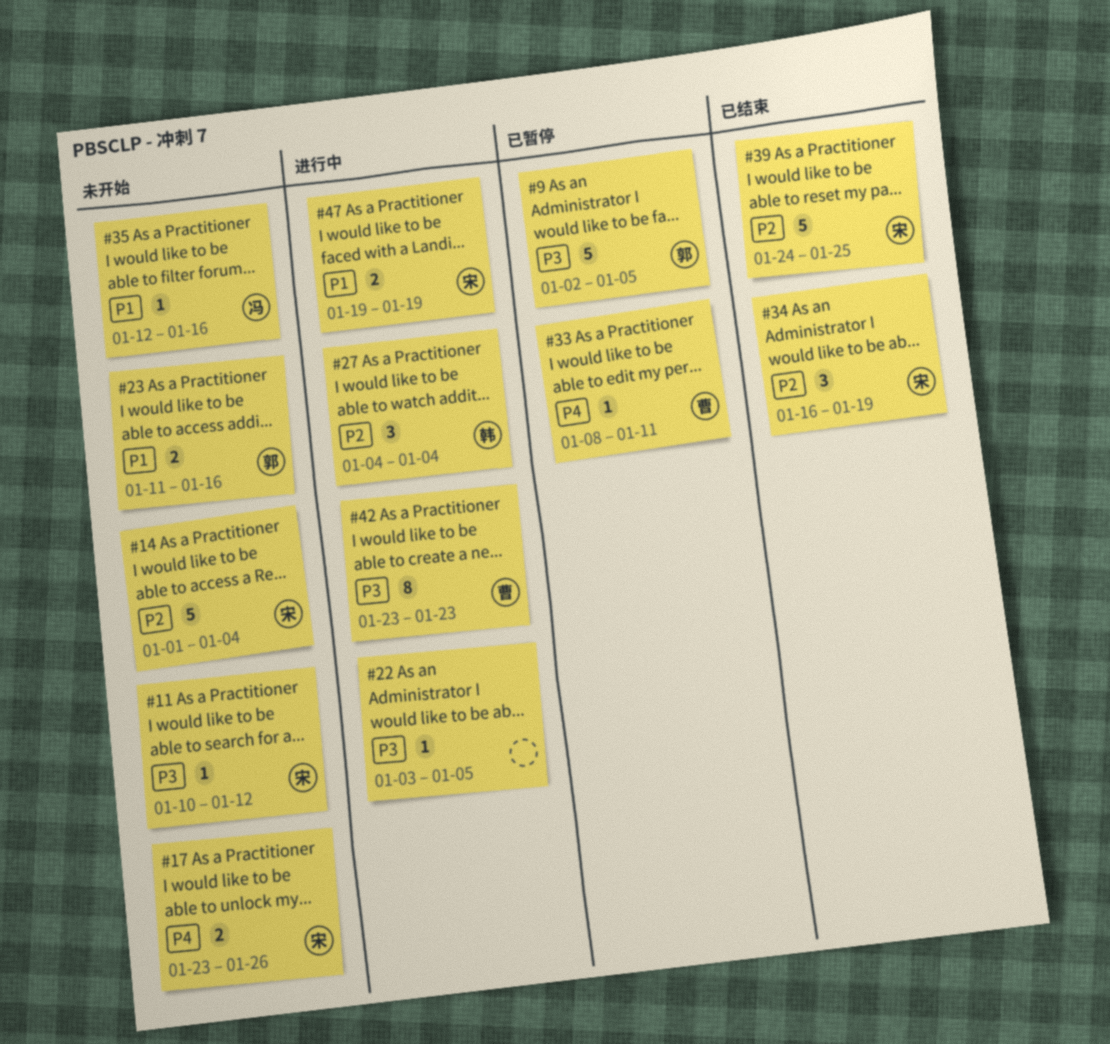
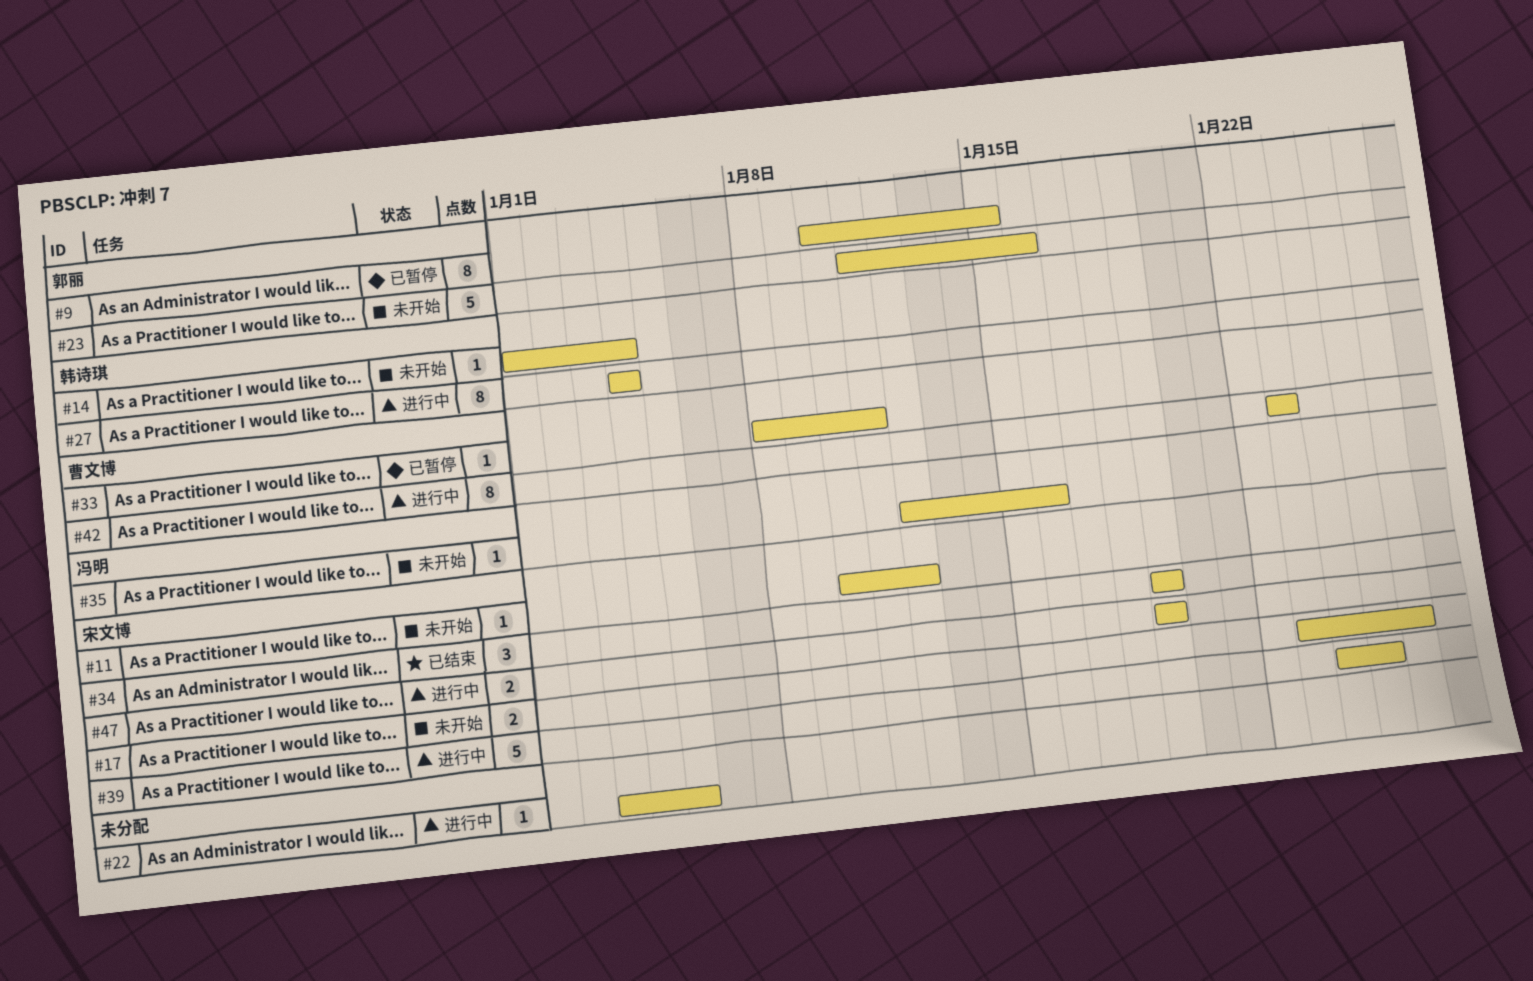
#9, estimate: 5 -> 8
#9, start: Jan 2 -> Jan 10
#9, due: Jan 5 -> Jan 15
#14, owner: 宋文博 -> 韩诗琪
#14, estimate: 5 -> 1
#23, estimate: 2 -> 5
#27, estimate: 3 -> 8
#34, start: Jan 16 -> Jan 19
#39, status: 已结束 -> 进行中

